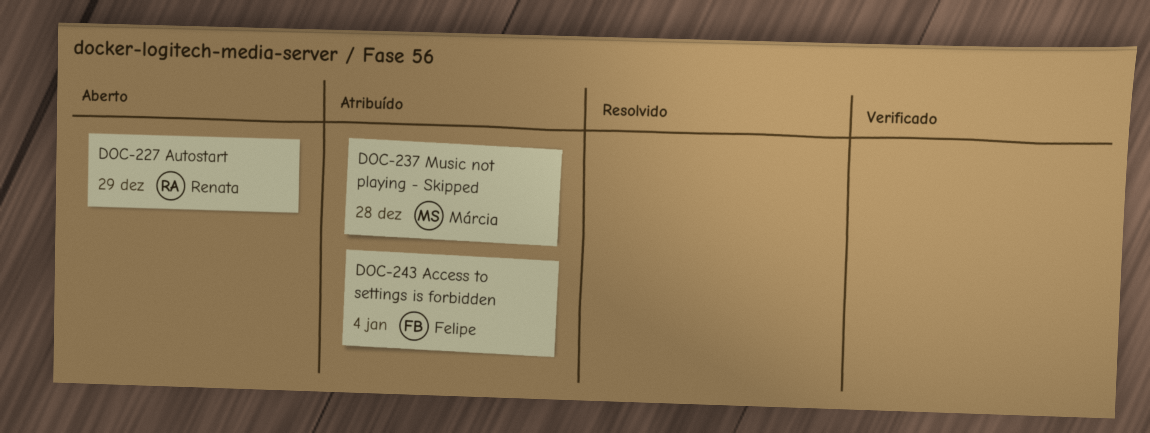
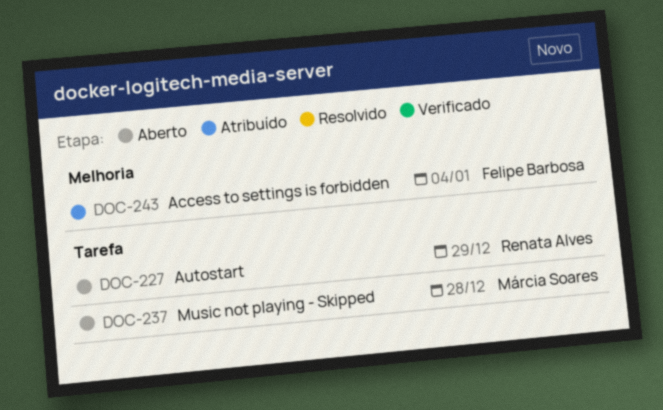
DOC-237, status: Atribuído -> Aberto

